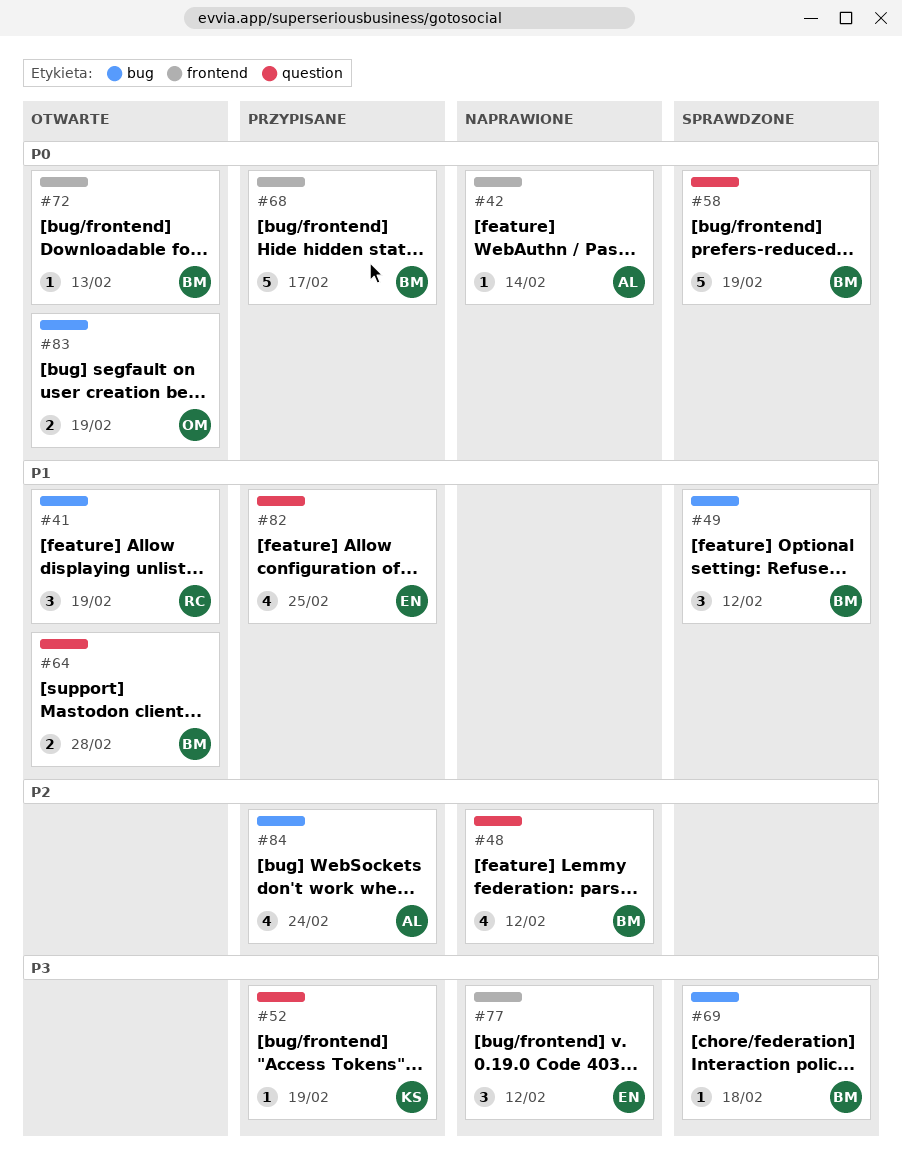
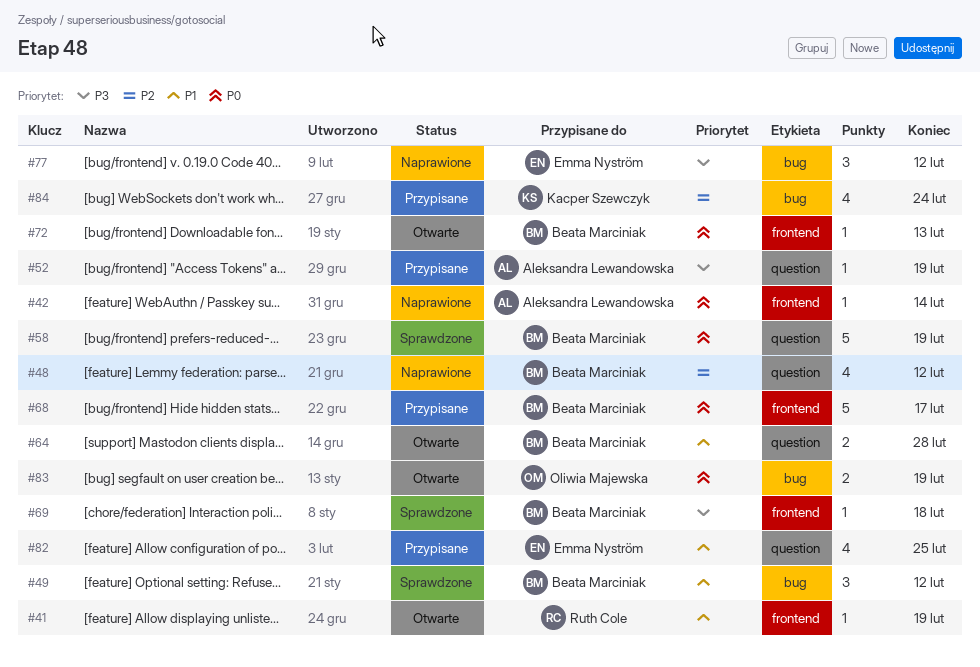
#41, label: bug -> frontend
#41, estimate: 3 -> 1
#52, owner: Kacper Szewczyk -> Aleksandra Lewandowska
#69, label: bug -> frontend
#77, label: frontend -> bug
#84, owner: Aleksandra Lewandowska -> Kacper Szewczyk

